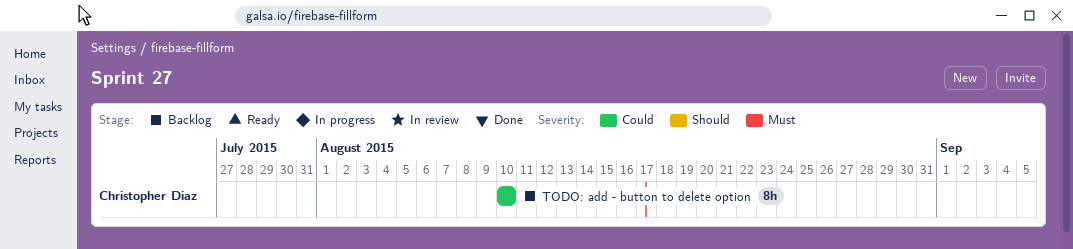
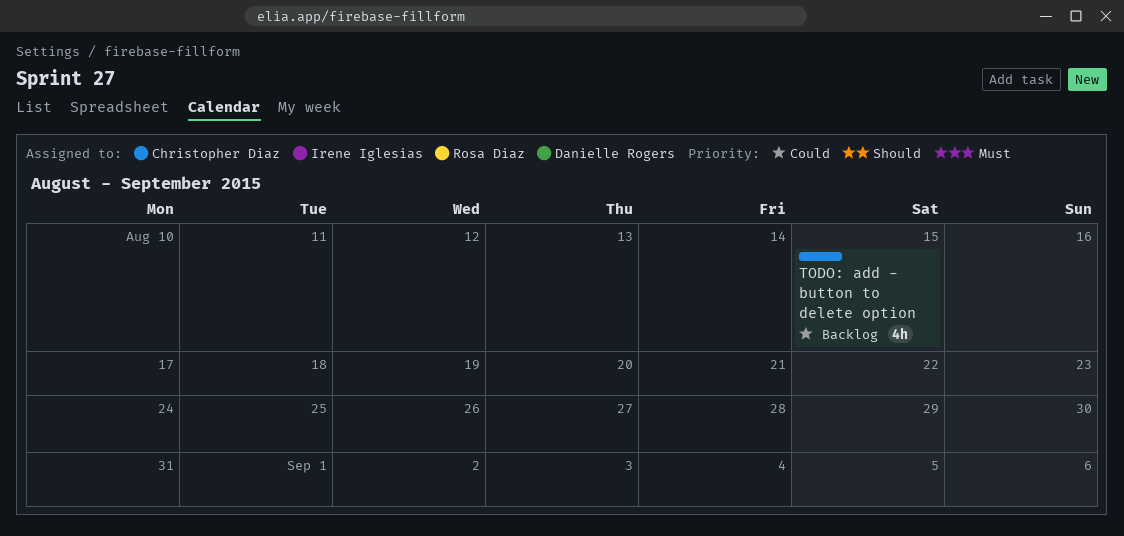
TODO: add - button to delete option, estimate: 8h -> 4h
TODO: add - button to delete option, due: Aug 10 -> Aug 15

